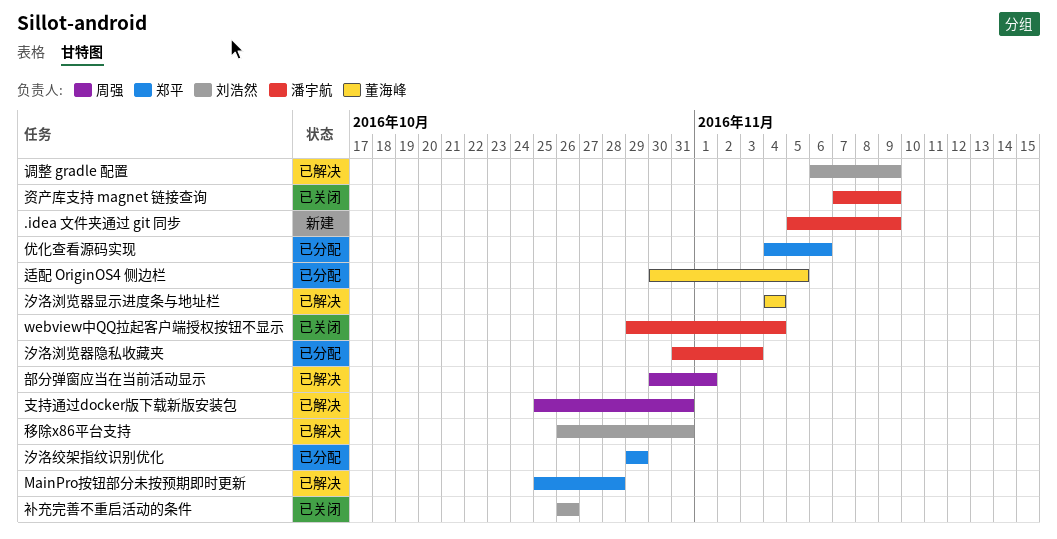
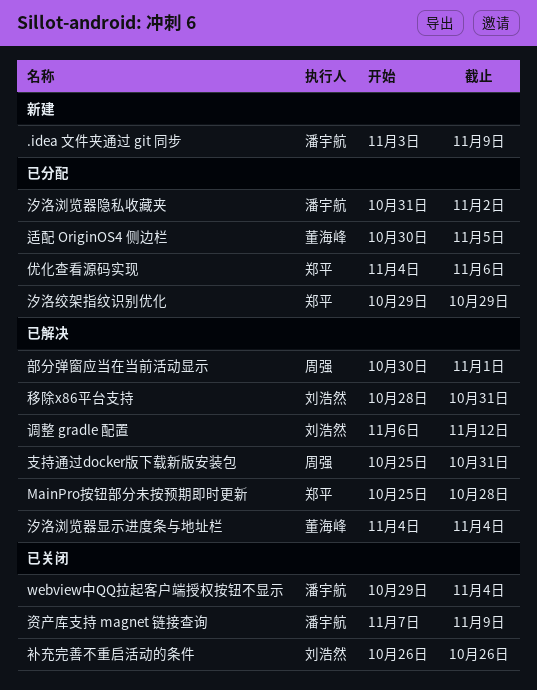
.idea 文件夹通过 git 同步, start: Nov 5 -> Nov 3
汐洛浏览器隐私收藏夹, due: Nov 3 -> Nov 2
移除x86平台支持, start: Oct 26 -> Oct 28
调整 gradle 配置, due: Nov 9 -> Nov 12

